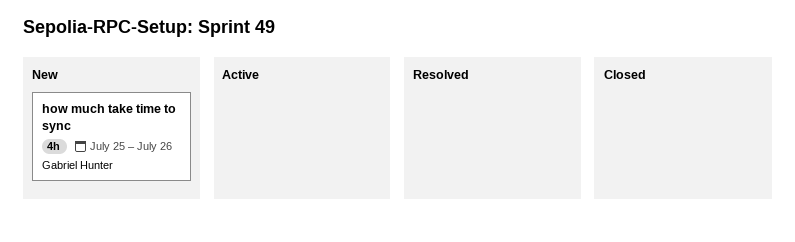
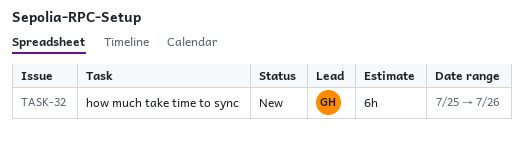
how much take time to sync, estimate: 4h -> 6h

